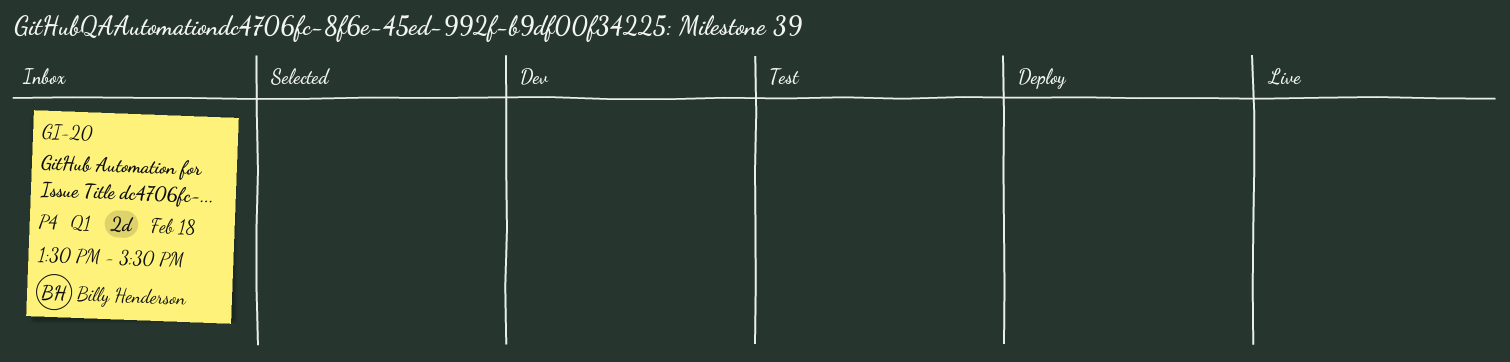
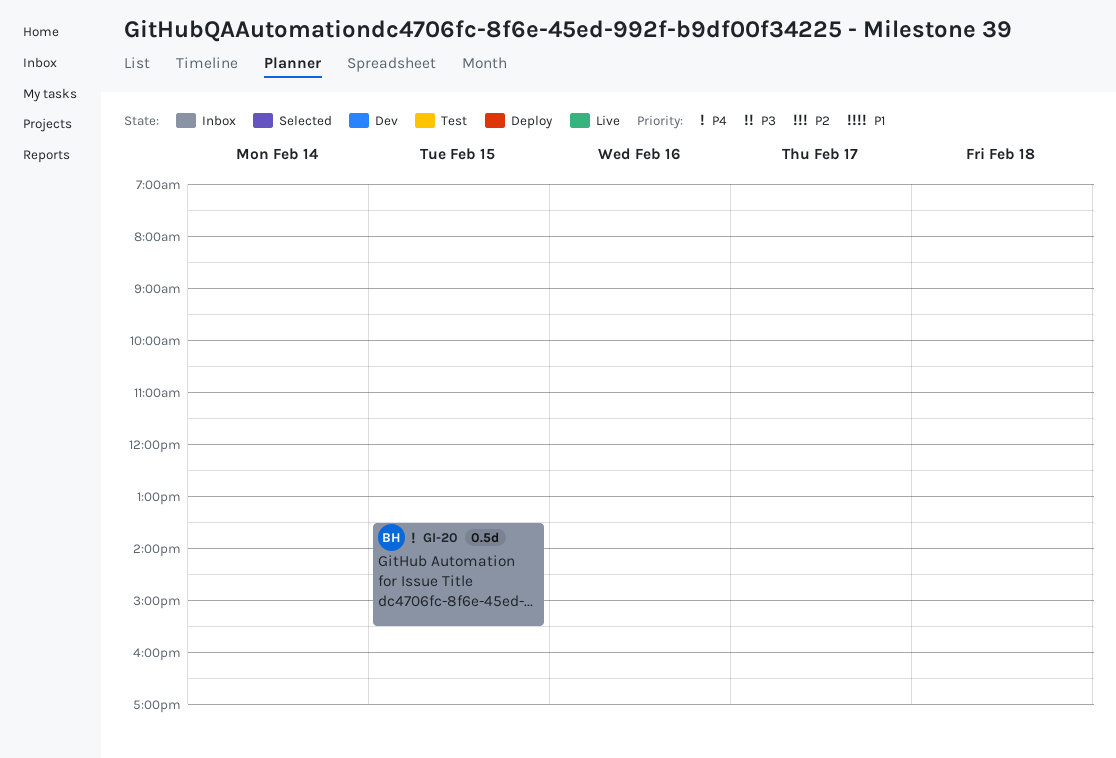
GI-20, estimate: 2d -> 0.5d
GI-20, day: Feb 18 -> Feb 15

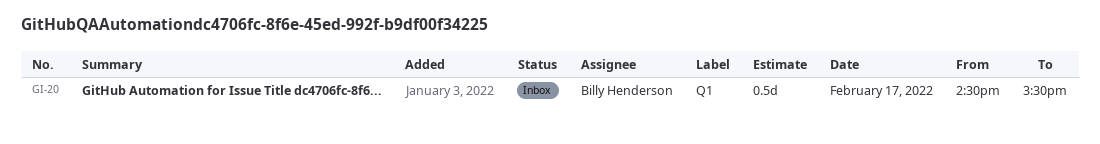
GI-20, day: Feb 15 -> Feb 17
GI-20, begins: 13:30 -> 14:30

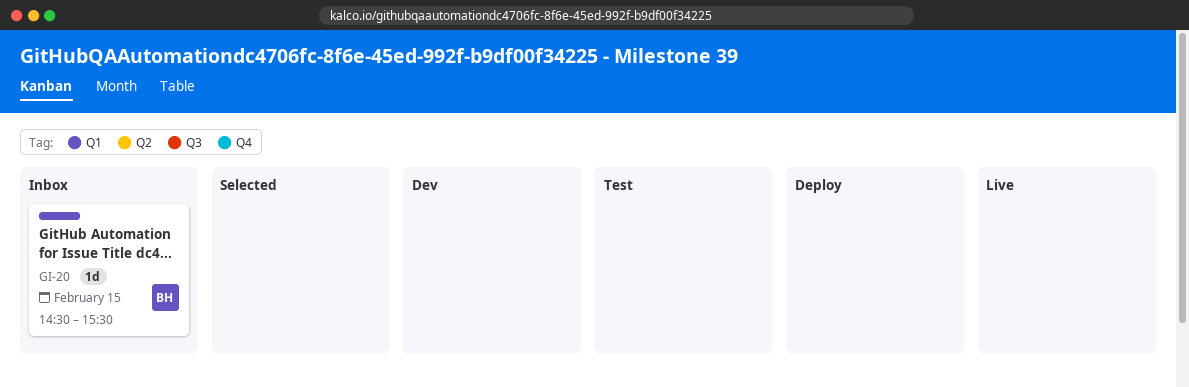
GI-20, estimate: 0.5d -> 1d
GI-20, day: Feb 17 -> Feb 15

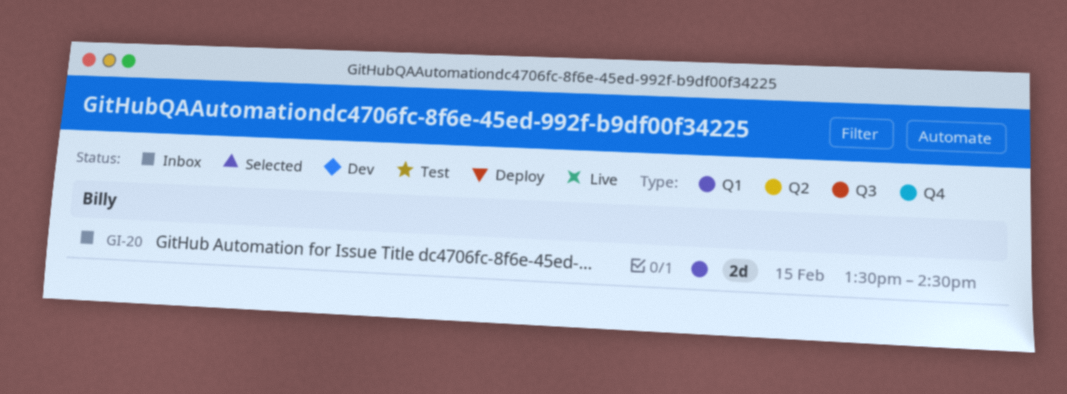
GI-20, estimate: 1d -> 2d
GI-20, begins: 14:30 -> 13:30
GI-20, ends: 15:30 -> 14:30

